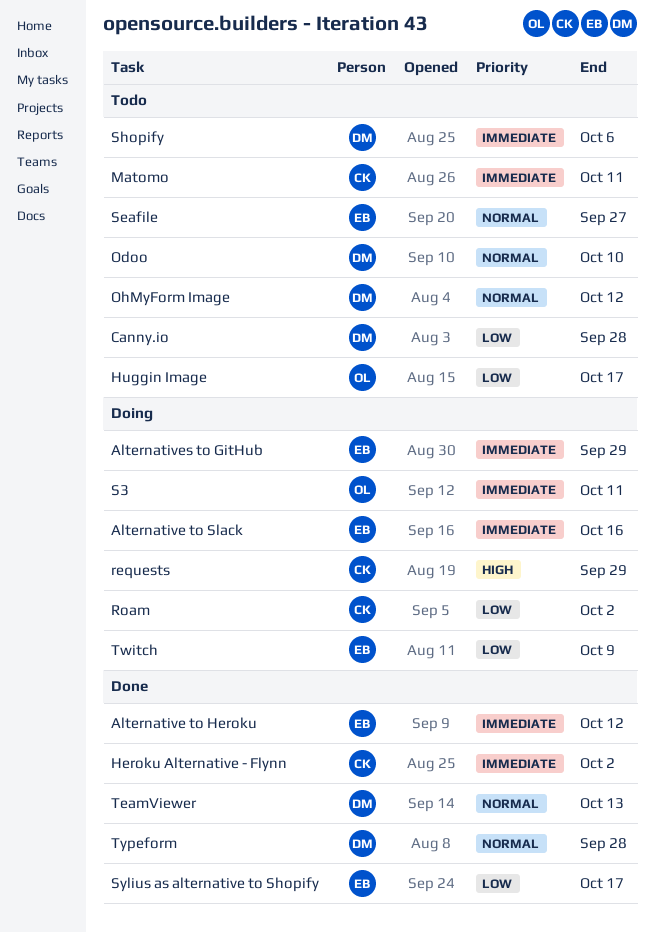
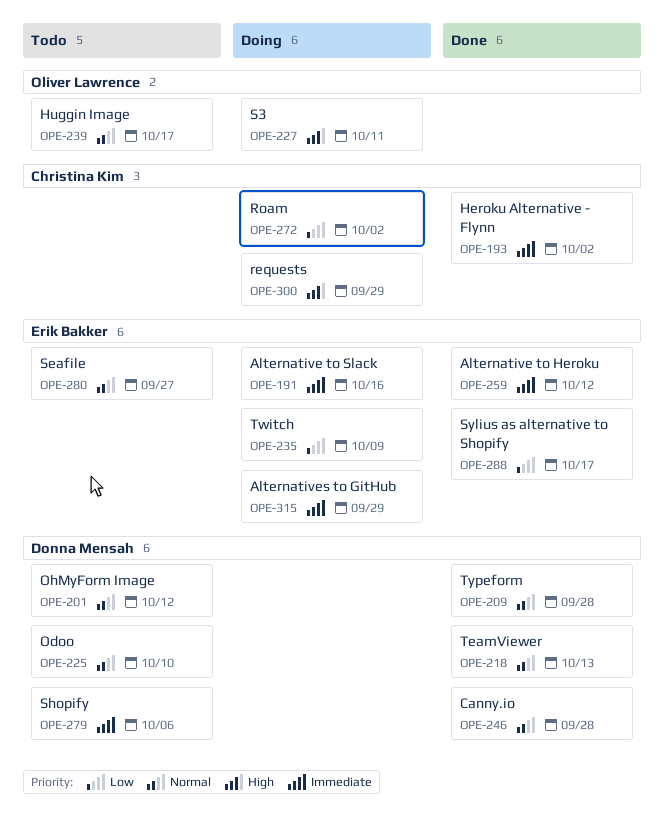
Canny.io, status: Todo -> Done
Canny.io, priority: Low -> Normal
Huggin Image, priority: Low -> Normal
Matomo: present -> none
S3, priority: Immediate -> High

